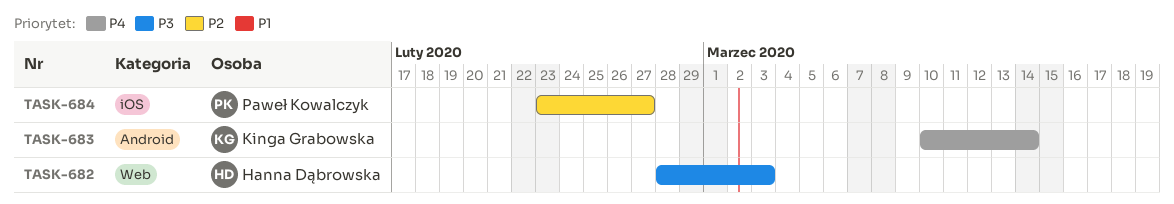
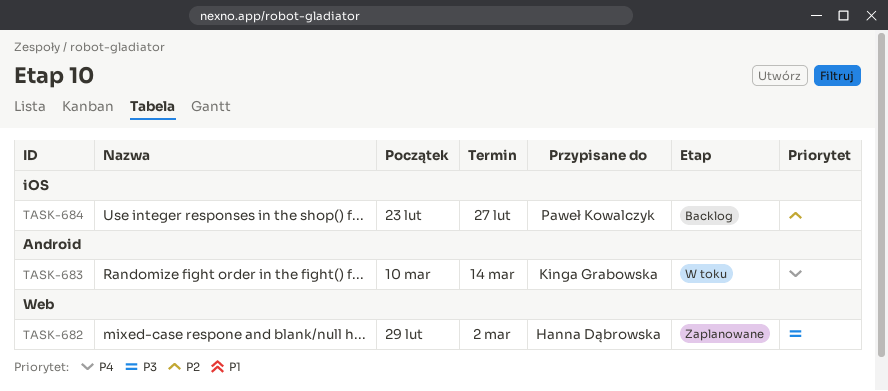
TASK-682, start: Feb 28 -> Feb 29
TASK-682, due: Mar 3 -> Mar 2

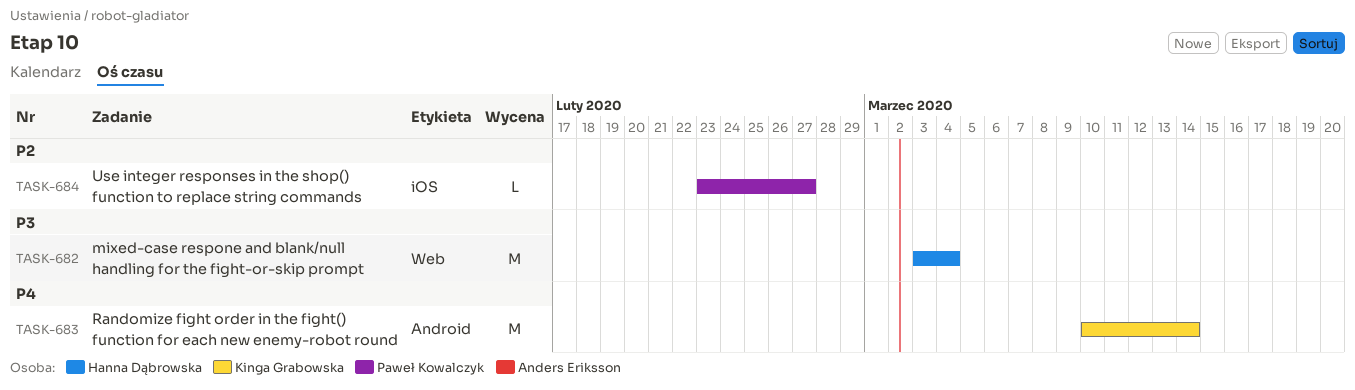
TASK-682, start: Feb 29 -> Mar 3
TASK-682, due: Mar 2 -> Mar 4

